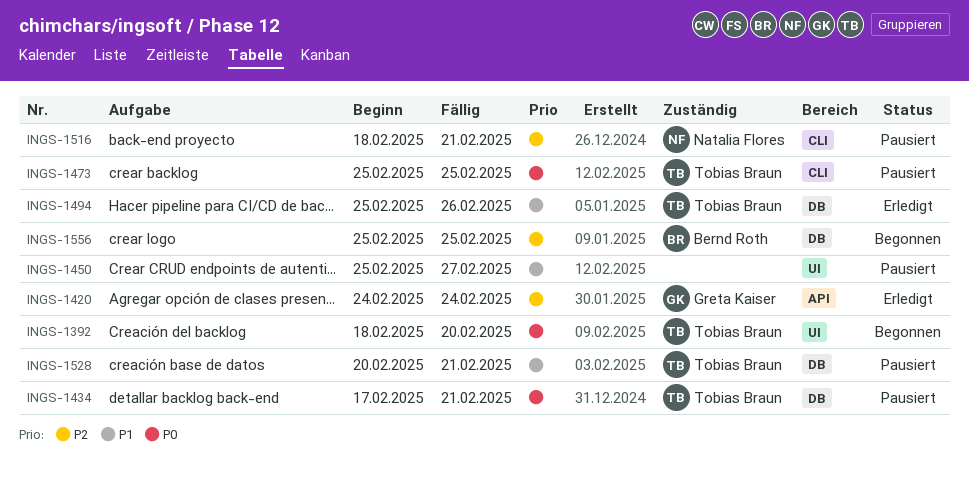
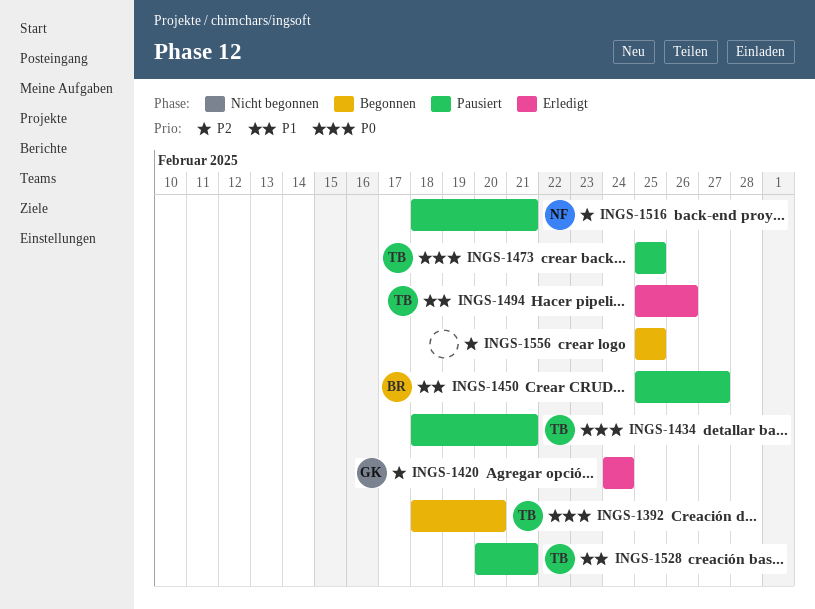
INGS-1434, start: Feb 17 -> Feb 18
INGS-1450, owner: none -> Bernd Roth
INGS-1556, owner: Bernd Roth -> none

